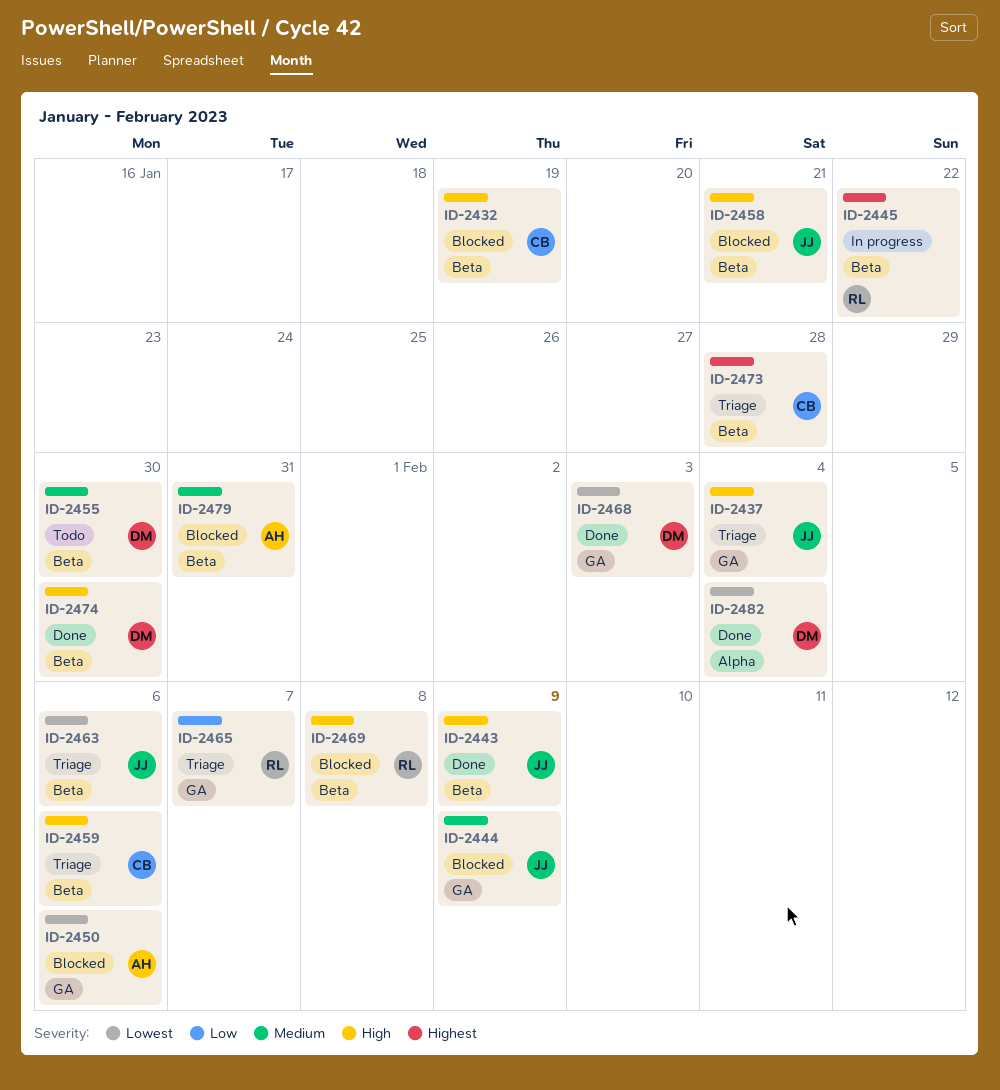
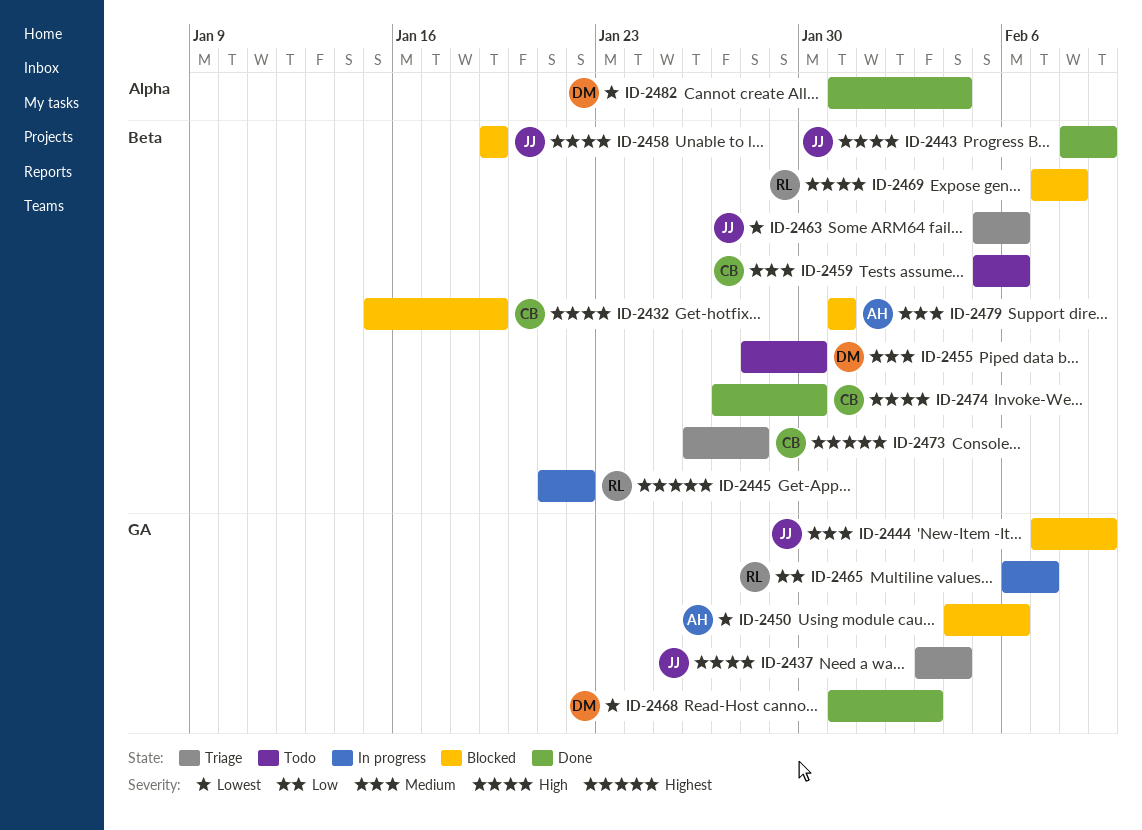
ID-2458, due: Jan 21 -> Jan 19
ID-2459, status: Triage -> Todo
ID-2459, priority: High -> Medium
ID-2465, status: Triage -> In progress
ID-2474, owner: DM -> CB

